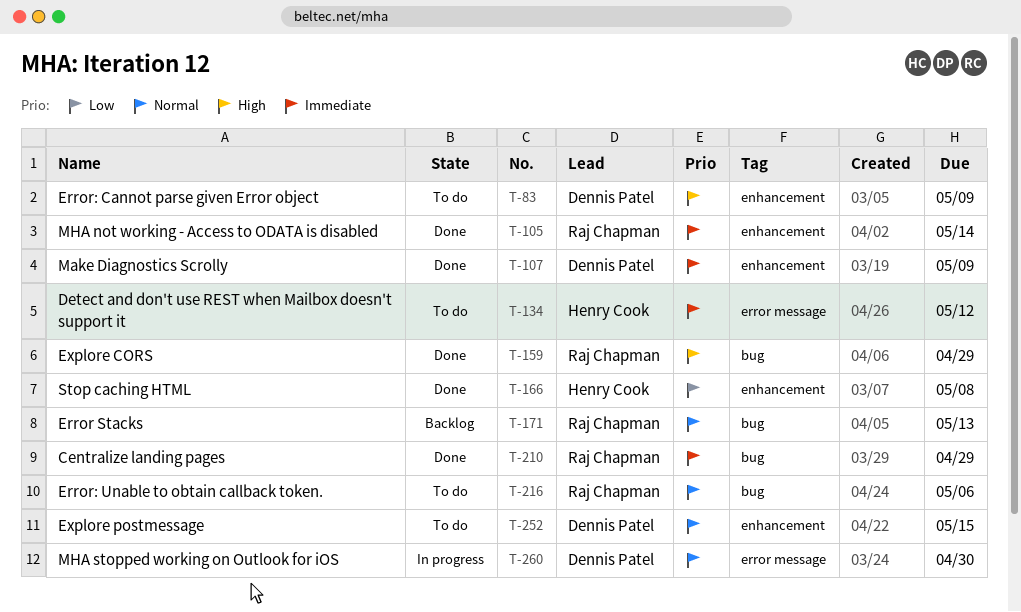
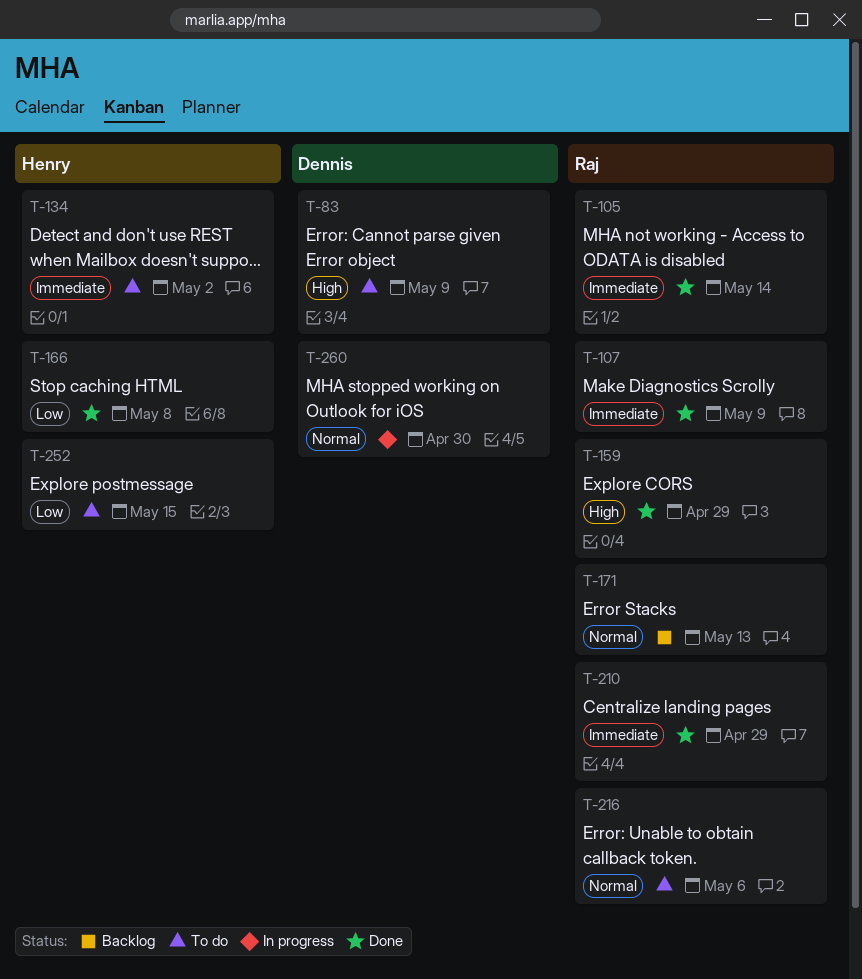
T-107, owner: Dennis Patel -> Raj Chapman
T-134, due: May 12 -> May 2
T-252, owner: Dennis Patel -> Henry Cook
T-252, priority: Normal -> Low

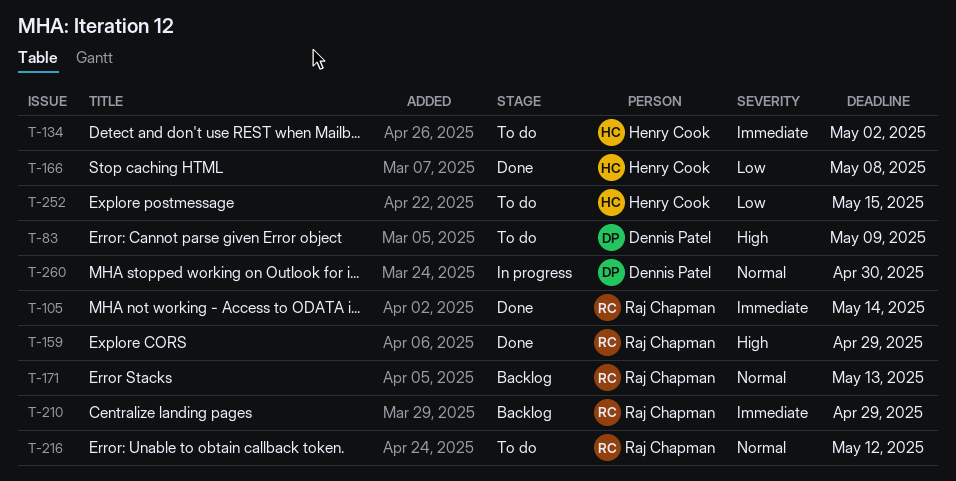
T-107: present -> none
T-210, status: Done -> Backlog
T-216, due: May 6 -> May 12

